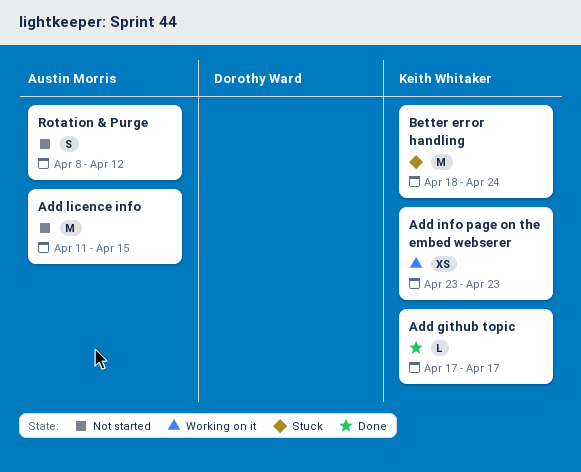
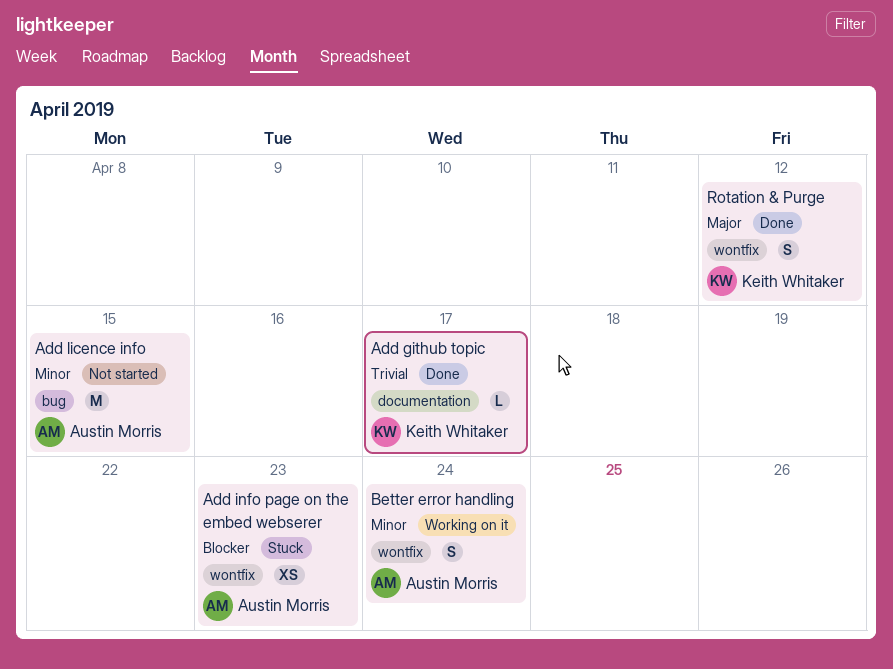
Add info page on the embed webserer, status: Working on it -> Stuck
Add info page on the embed webserer, owner: Keith Whitaker -> Austin Morris
Better error handling, status: Stuck -> Working on it
Better error handling, owner: Keith Whitaker -> Austin Morris
Better error handling, estimate: M -> S
Rotation & Purge, status: Not started -> Done
Rotation & Purge, owner: Austin Morris -> Keith Whitaker

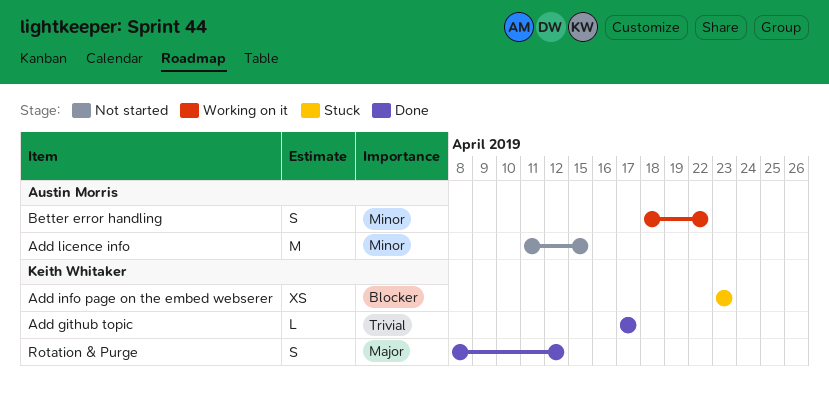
Add info page on the embed webserer, owner: Austin Morris -> Keith Whitaker
Better error handling, due: Apr 24 -> Apr 22

